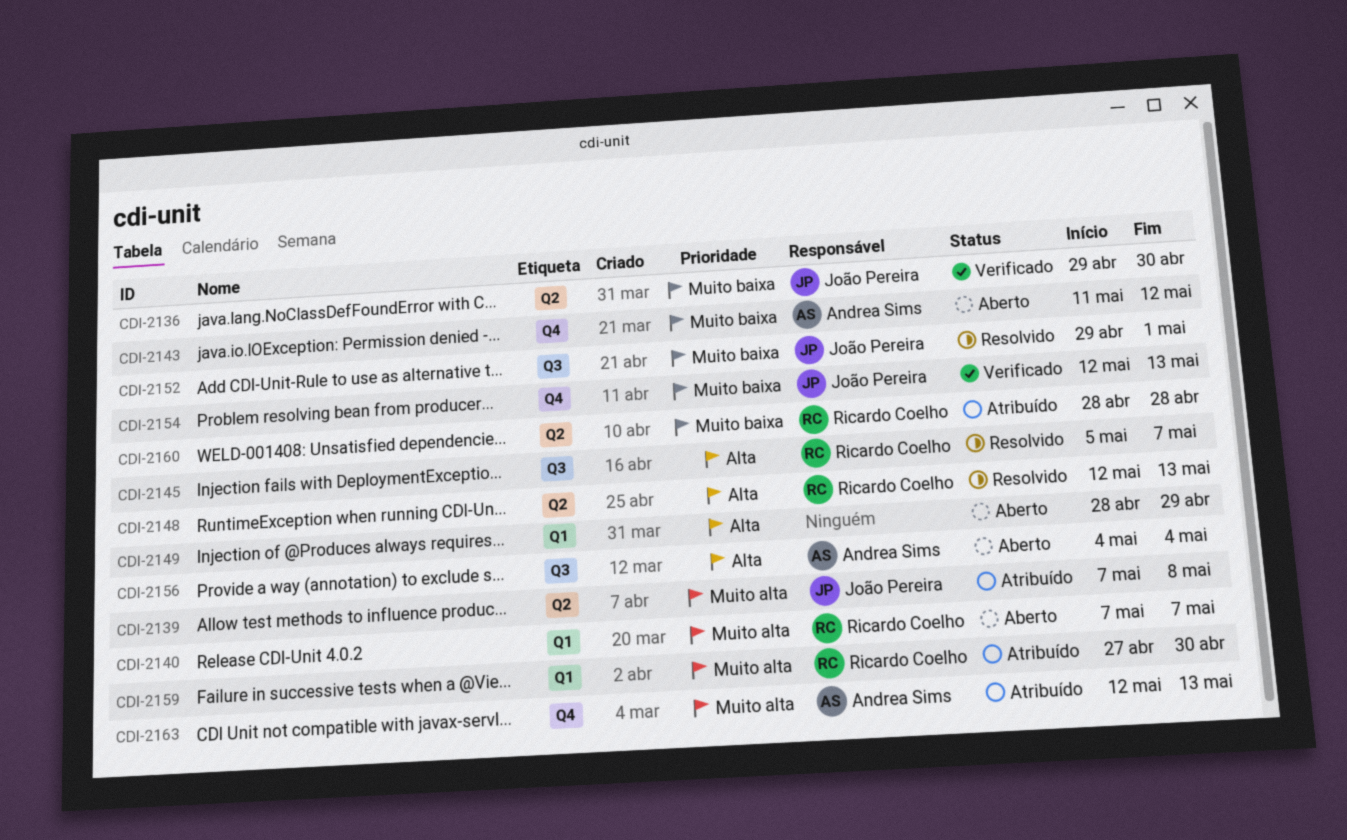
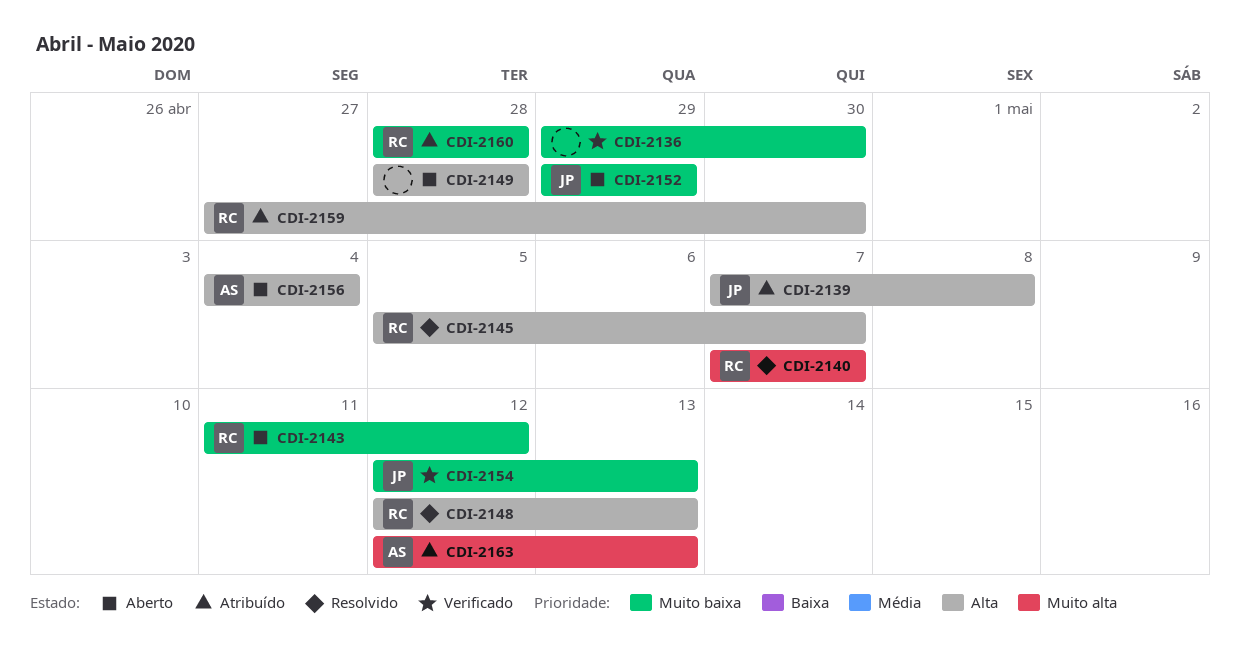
CDI-2136, owner: João Pereira -> none
CDI-2139, priority: Muito alta -> Alta
CDI-2140, status: Aberto -> Resolvido
CDI-2143, owner: Andrea Sims -> Ricardo Coelho
CDI-2149, due: Apr 29 -> Apr 28
CDI-2152, status: Resolvido -> Aberto
CDI-2152, due: May 1 -> Apr 29
CDI-2159, priority: Muito alta -> Alta

